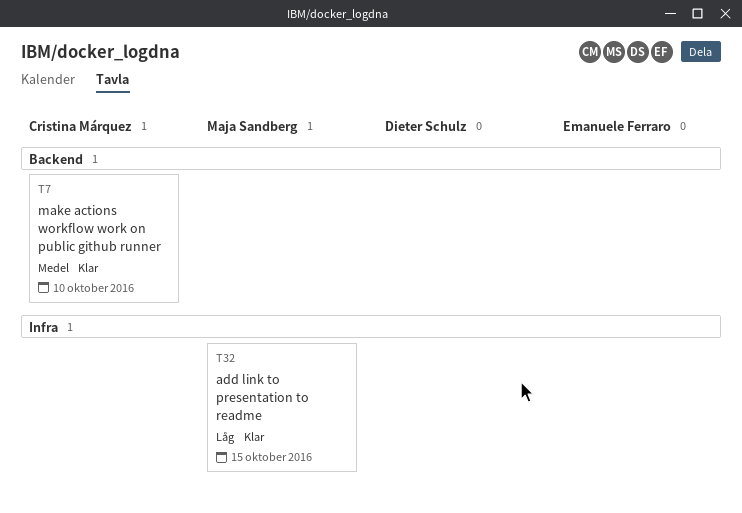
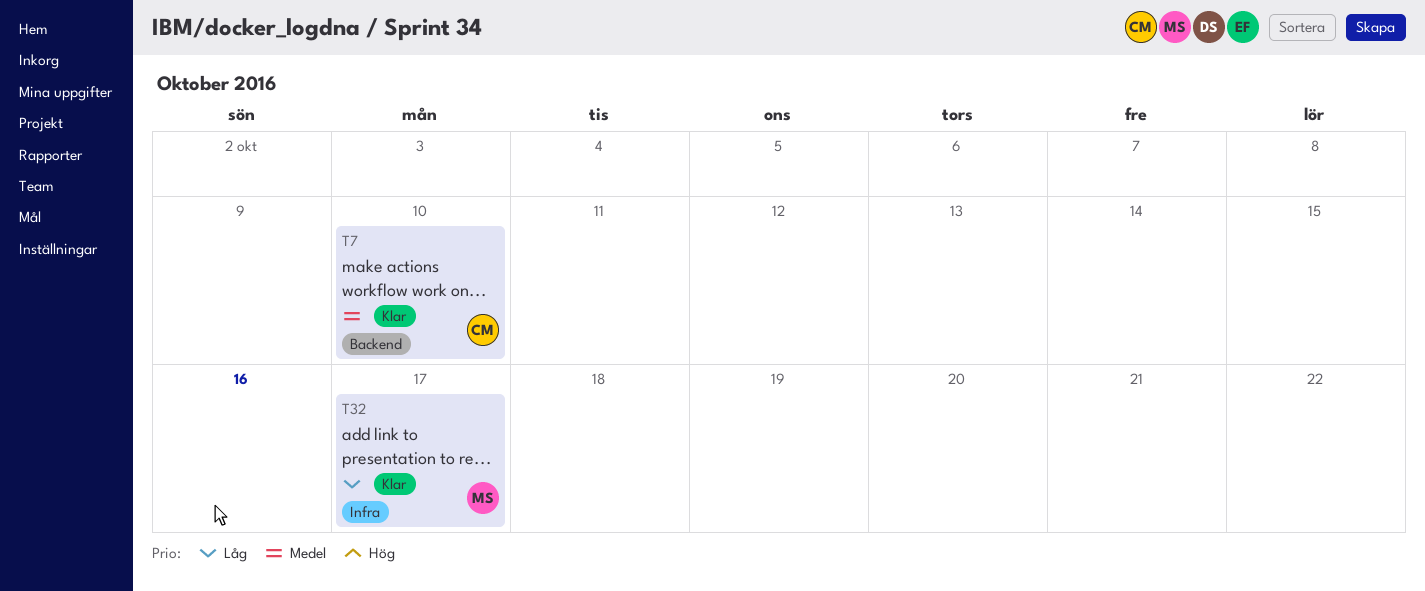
T32, due: Oct 15 -> Oct 17

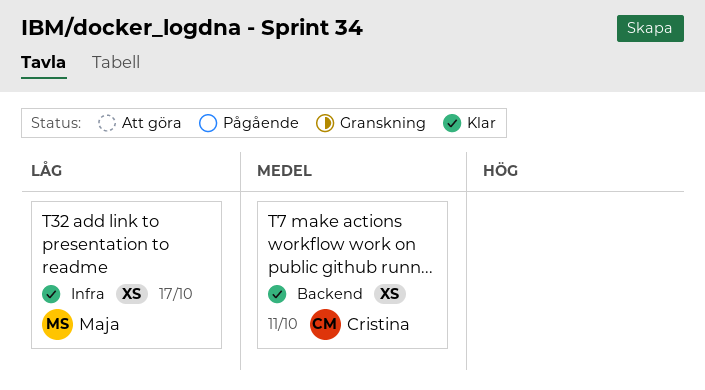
T7, due: Oct 10 -> Oct 11

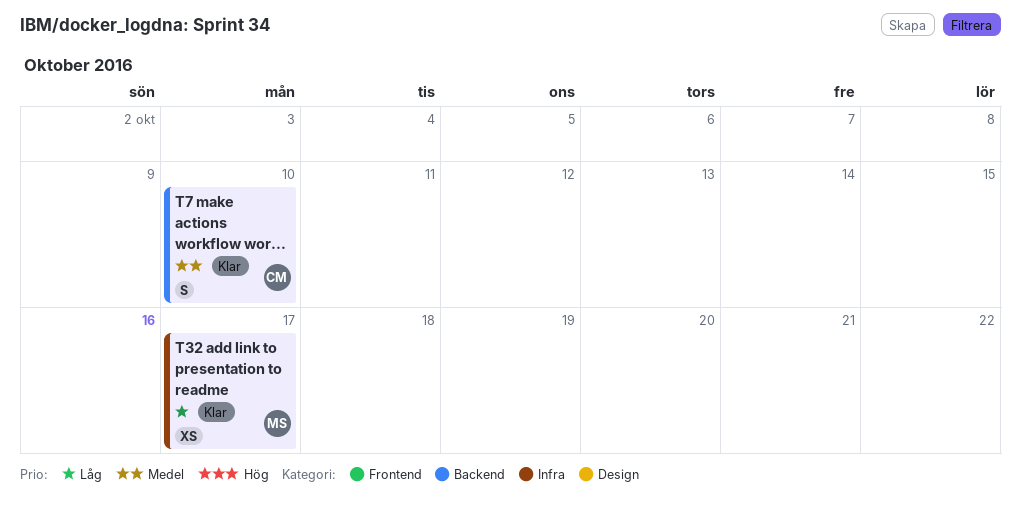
T7, estimate: XS -> S
T7, due: Oct 11 -> Oct 10

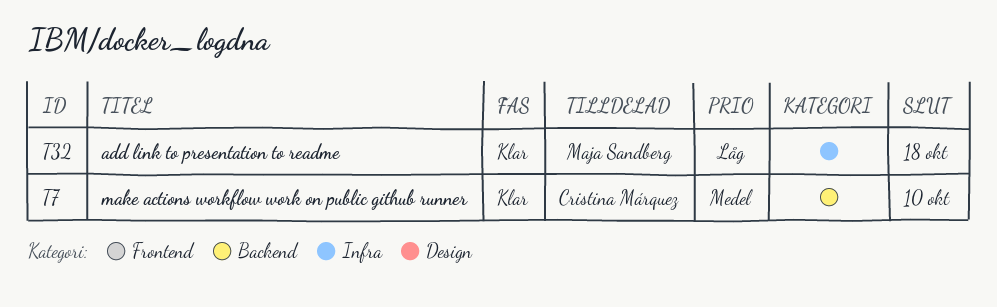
T32, due: Oct 17 -> Oct 18

